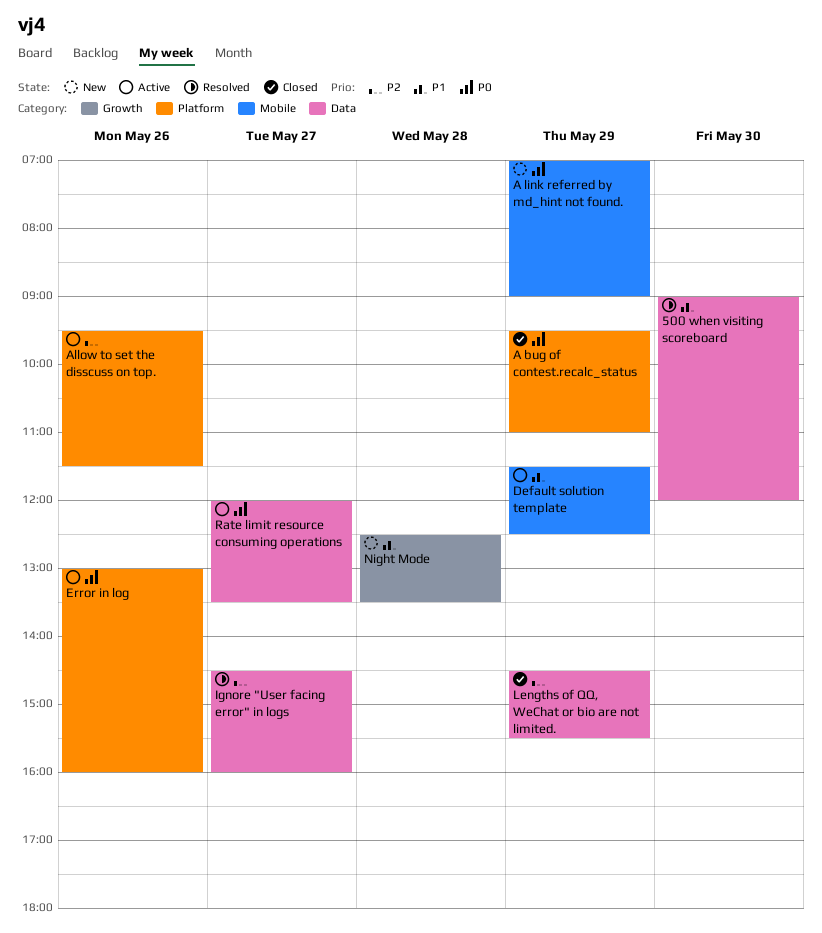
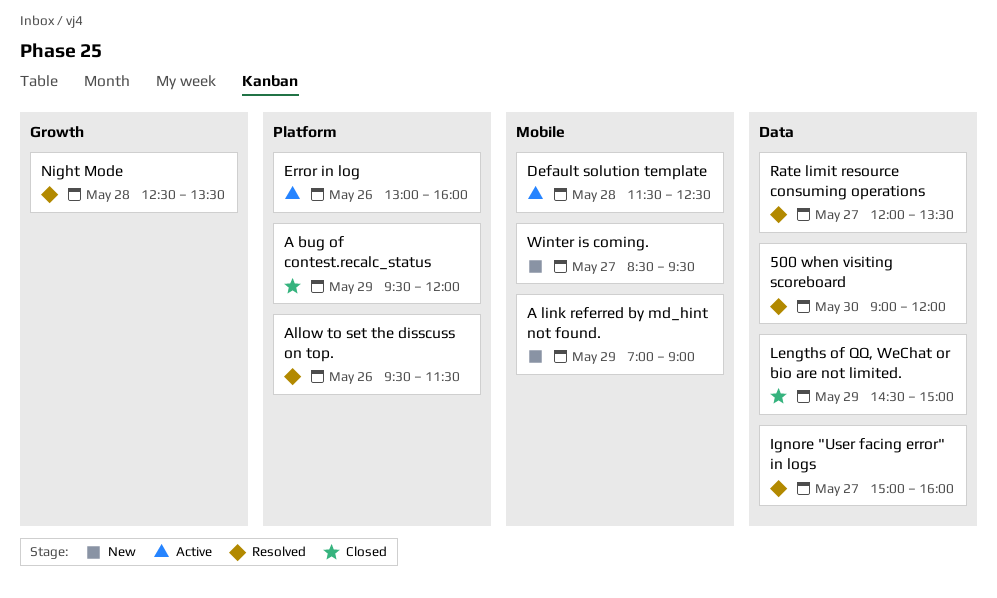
A bug of contest.recalc_status, ends: 11:00 -> 12:00
Allow to set the disscuss on top., status: Active -> Resolved
Default solution template, day: May 29 -> May 28
Ignore "User facing error" in logs, begins: 14:30 -> 15:00
Lengths of QQ, WeChat or bio are not limited., ends: 15:30 -> 15:00
Night Mode, status: New -> Resolved
Rate limit resource consuming operations, status: Active -> Resolved
Winter is coming.: none -> present

